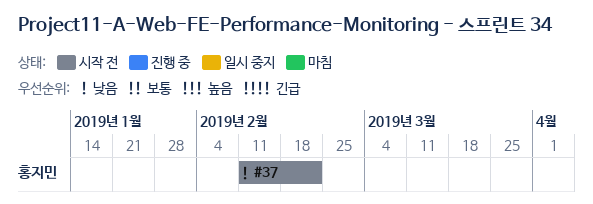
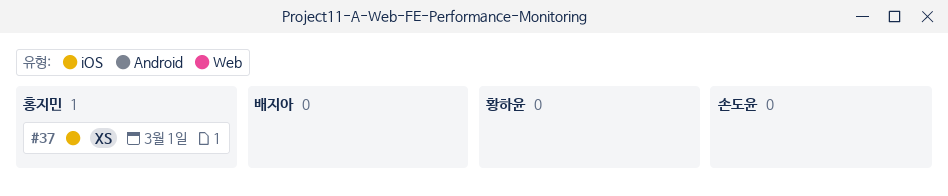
#37, due: Feb 22 -> Mar 1

